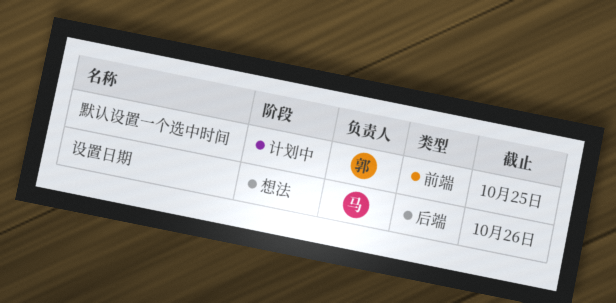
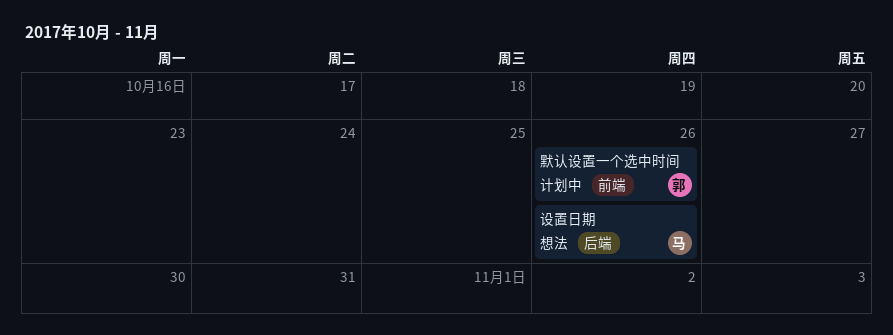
默认设置一个选中时间, due: Oct 25 -> Oct 26

